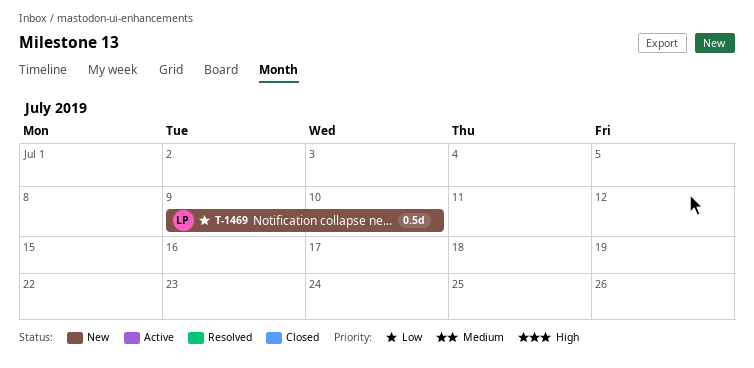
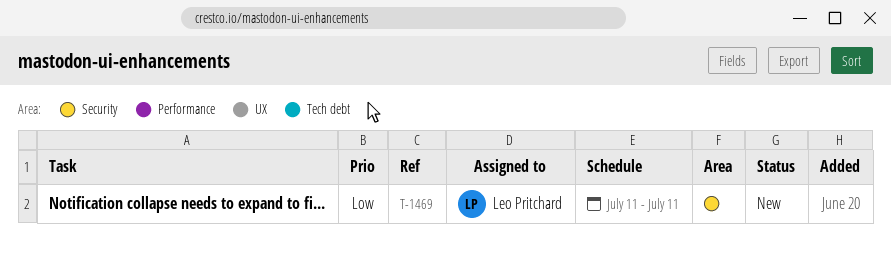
T-1469, start: Jul 9 -> Jul 11
T-1469, due: Jul 10 -> Jul 11

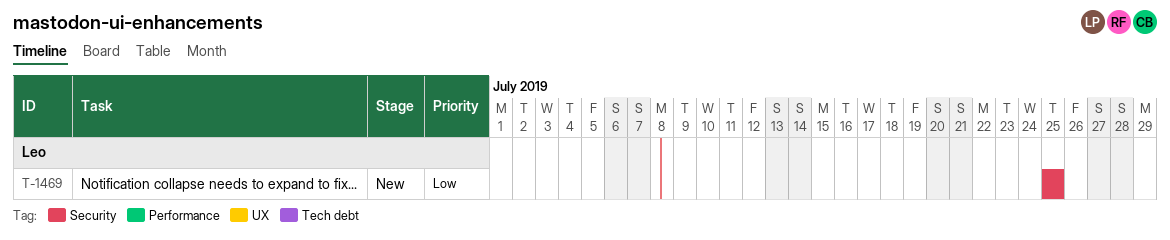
T-1469, start: Jul 11 -> Jul 25
T-1469, due: Jul 11 -> Jul 25

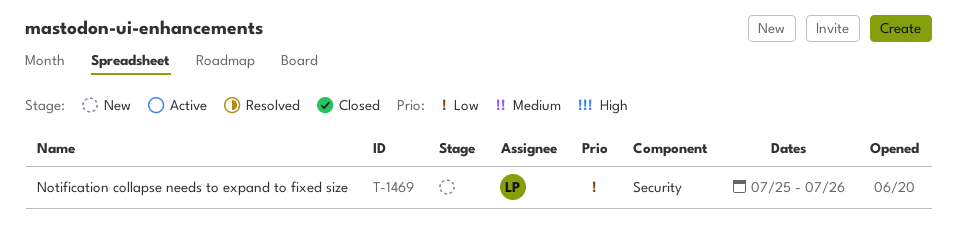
T-1469, due: Jul 25 -> Jul 26

